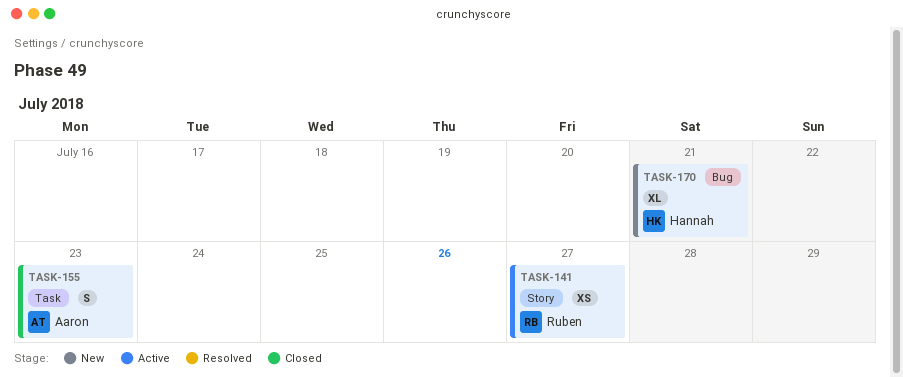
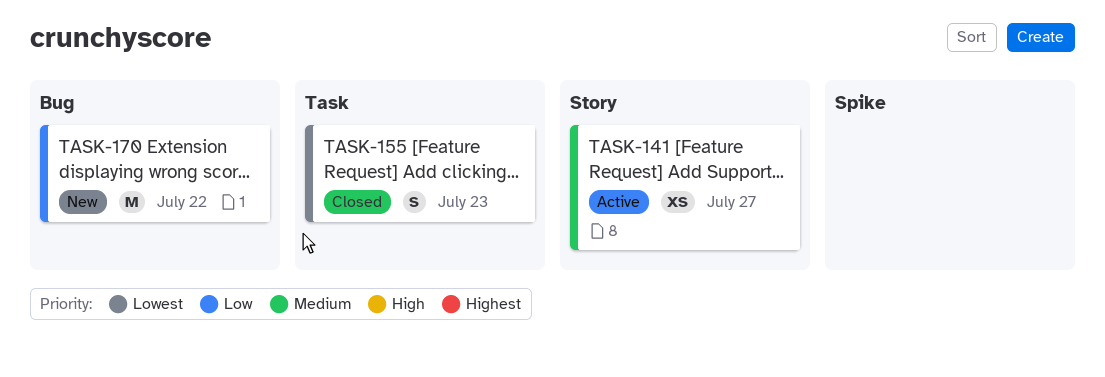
TASK-170, estimate: XL -> M
TASK-170, due: Jul 21 -> Jul 22

